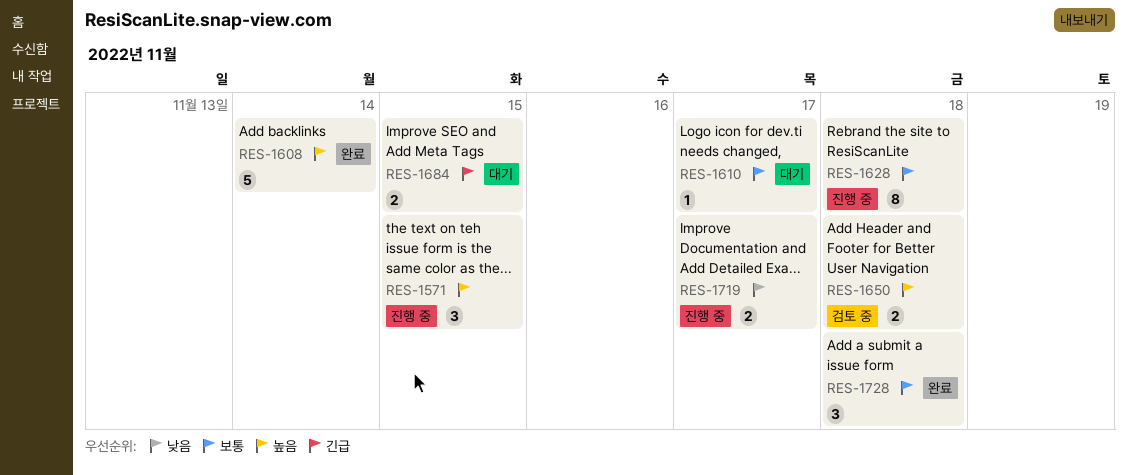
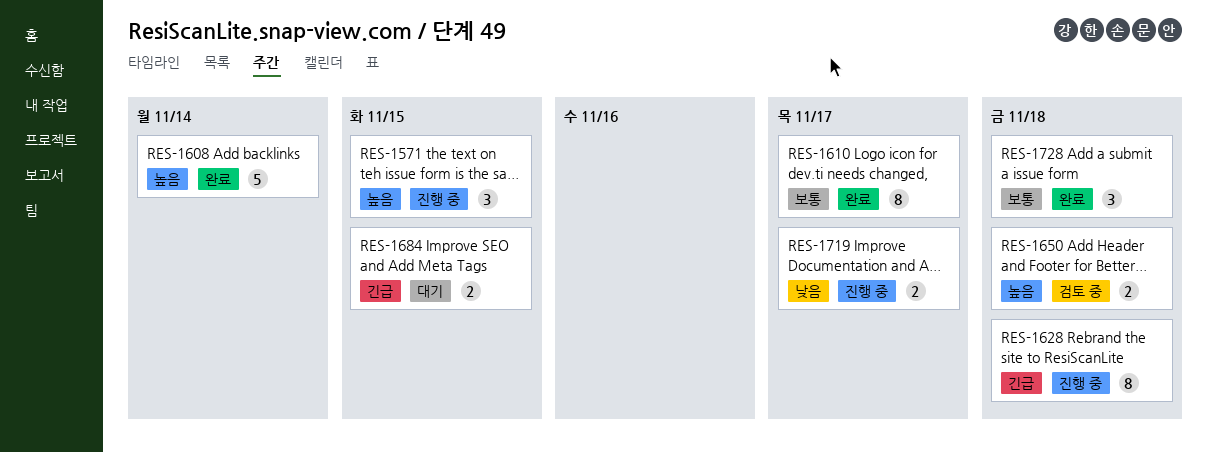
RES-1610, status: 대기 -> 완료
RES-1610, estimate: 1 -> 8
RES-1628, priority: 보통 -> 긴급

